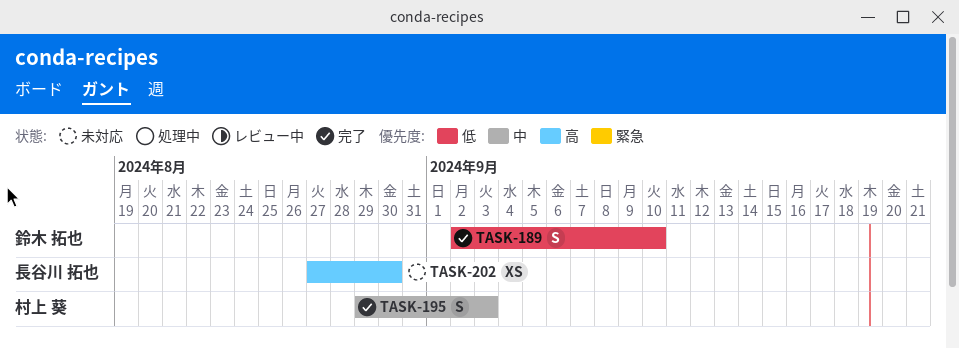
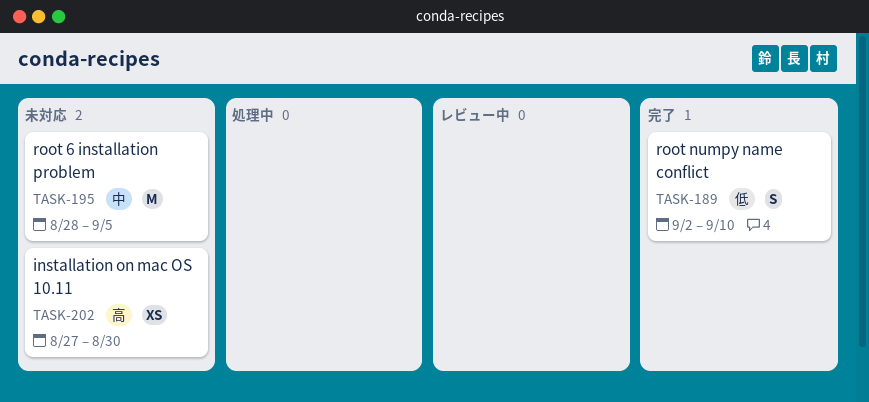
TASK-195, status: 完了 -> 未対応
TASK-195, estimate: S -> M
TASK-195, start: Aug 29 -> Aug 28
TASK-195, due: Sep 3 -> Sep 5

